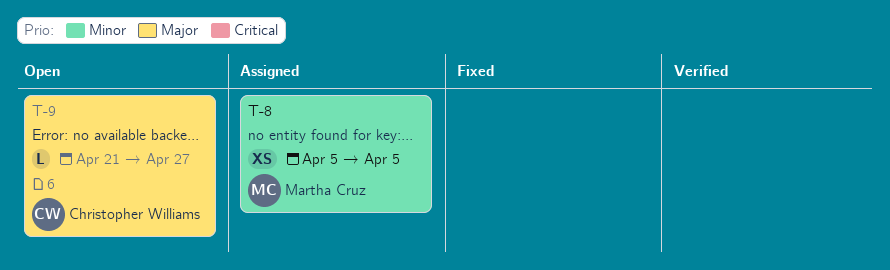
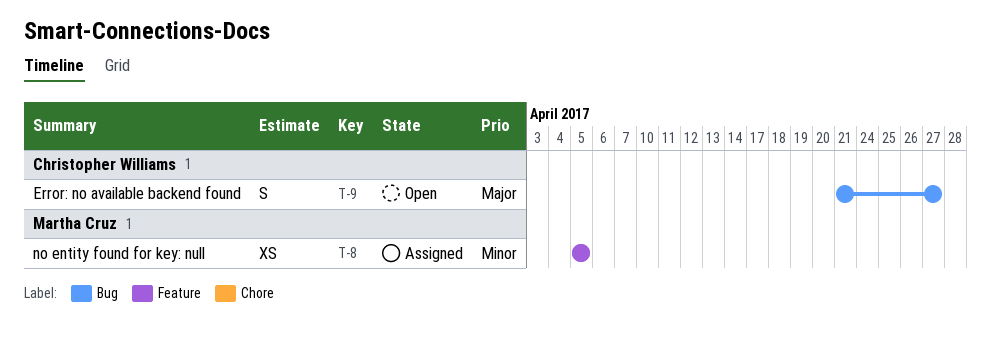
T-9, estimate: L -> S

